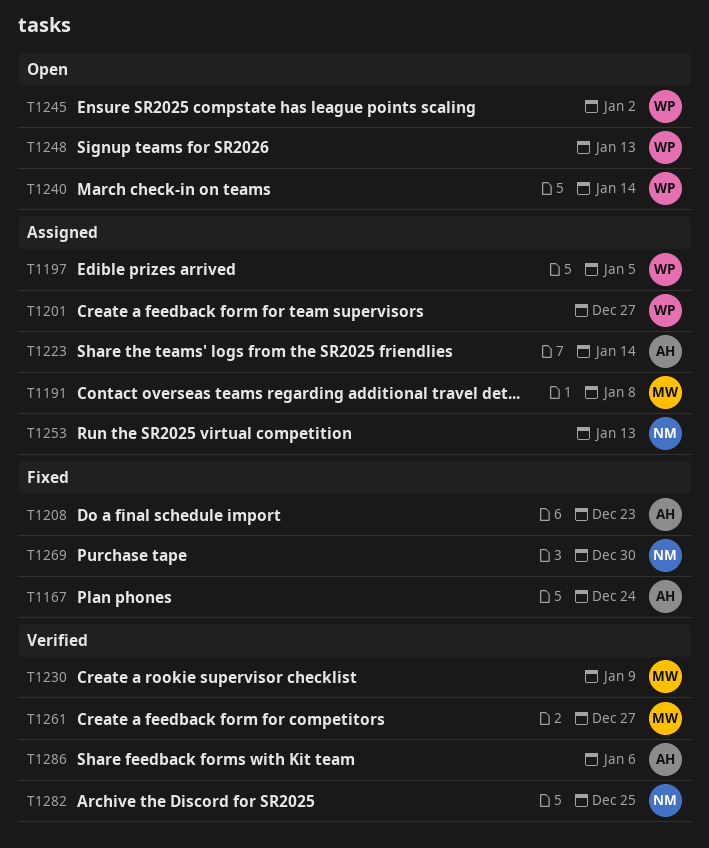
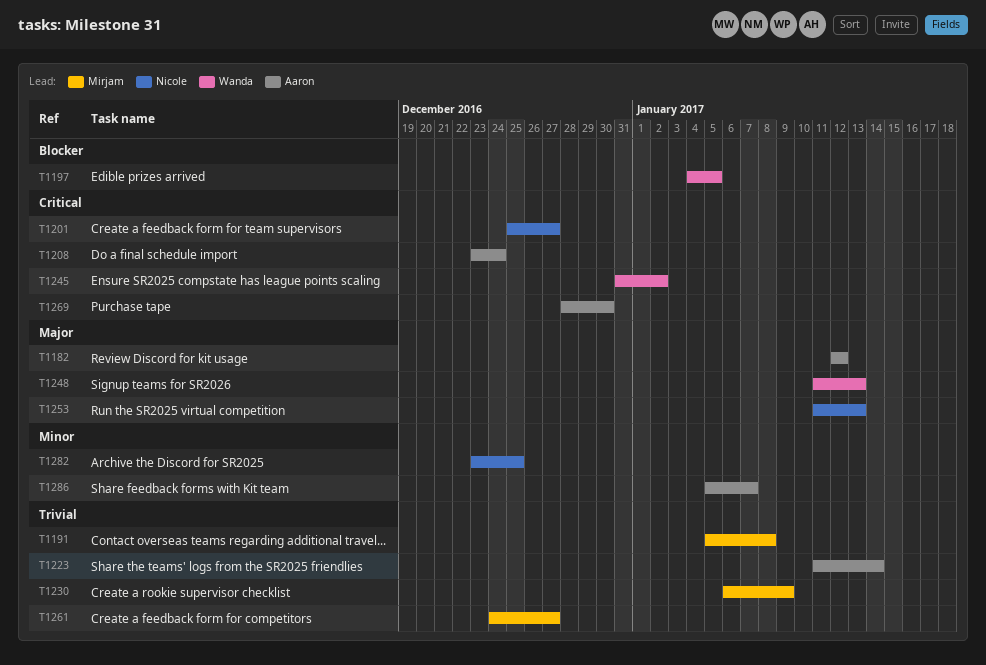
T1167: present -> none
T1182: none -> present
T1201, owner: Wanda -> Nicole
T1208, due: Dec 23 -> Dec 24
T1240: present -> none
T1269, owner: Nicole -> Aaron
T1286, due: Jan 6 -> Jan 7

